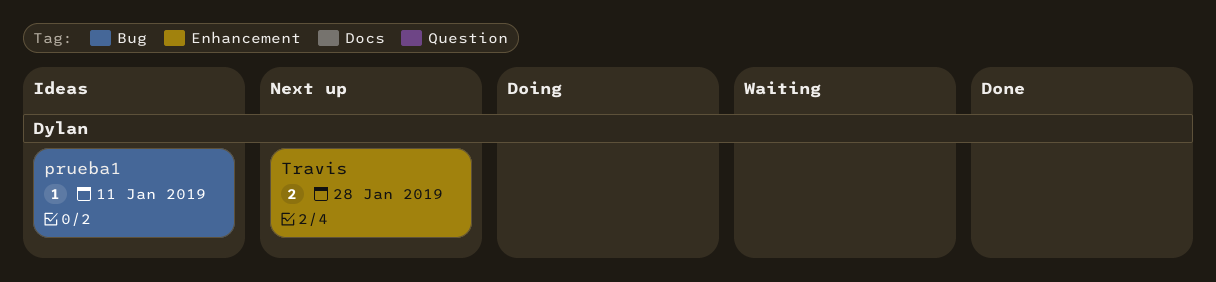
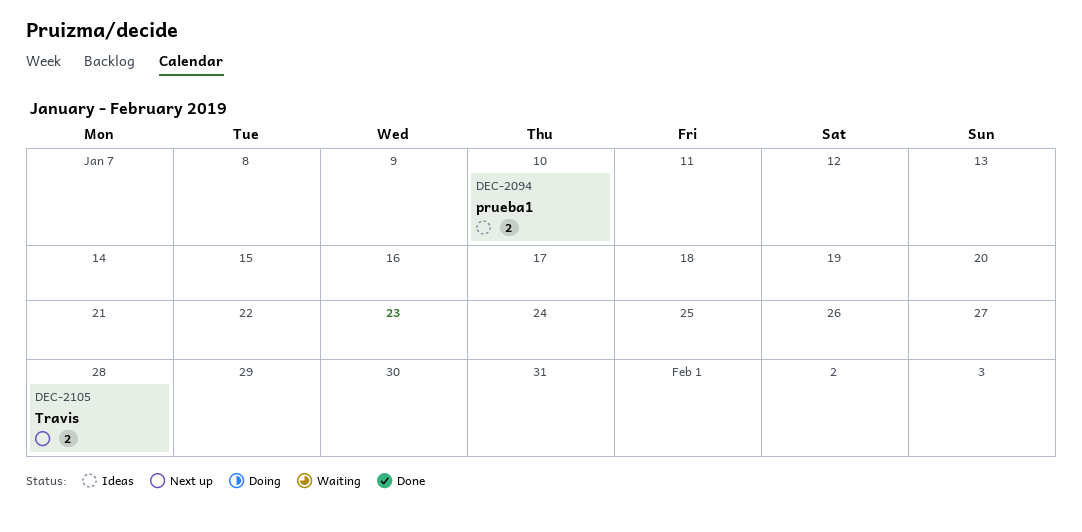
prueba1, estimate: 1 -> 2
prueba1, due: Jan 11 -> Jan 10

